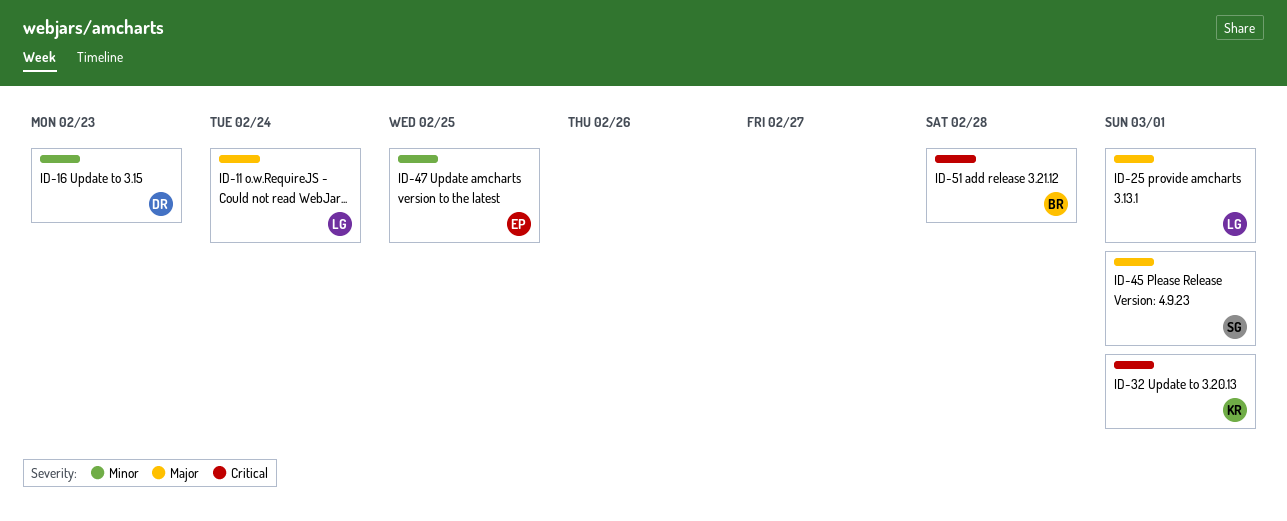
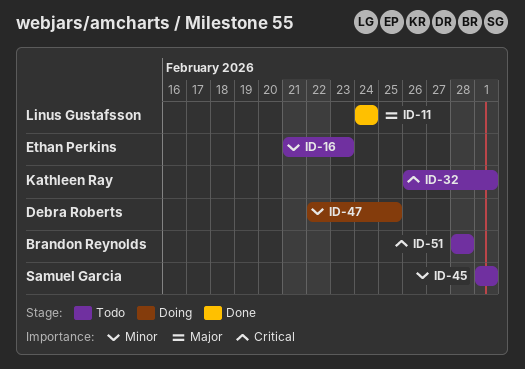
ID-16, owner: Debra Roberts -> Ethan Perkins
ID-25: present -> none
ID-45, priority: Major -> Minor
ID-47, owner: Ethan Perkins -> Debra Roberts

